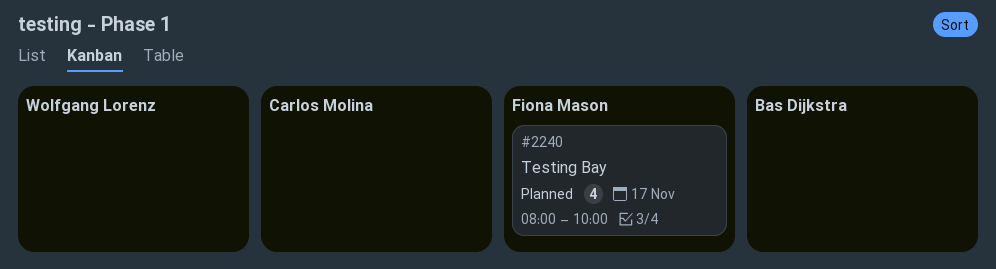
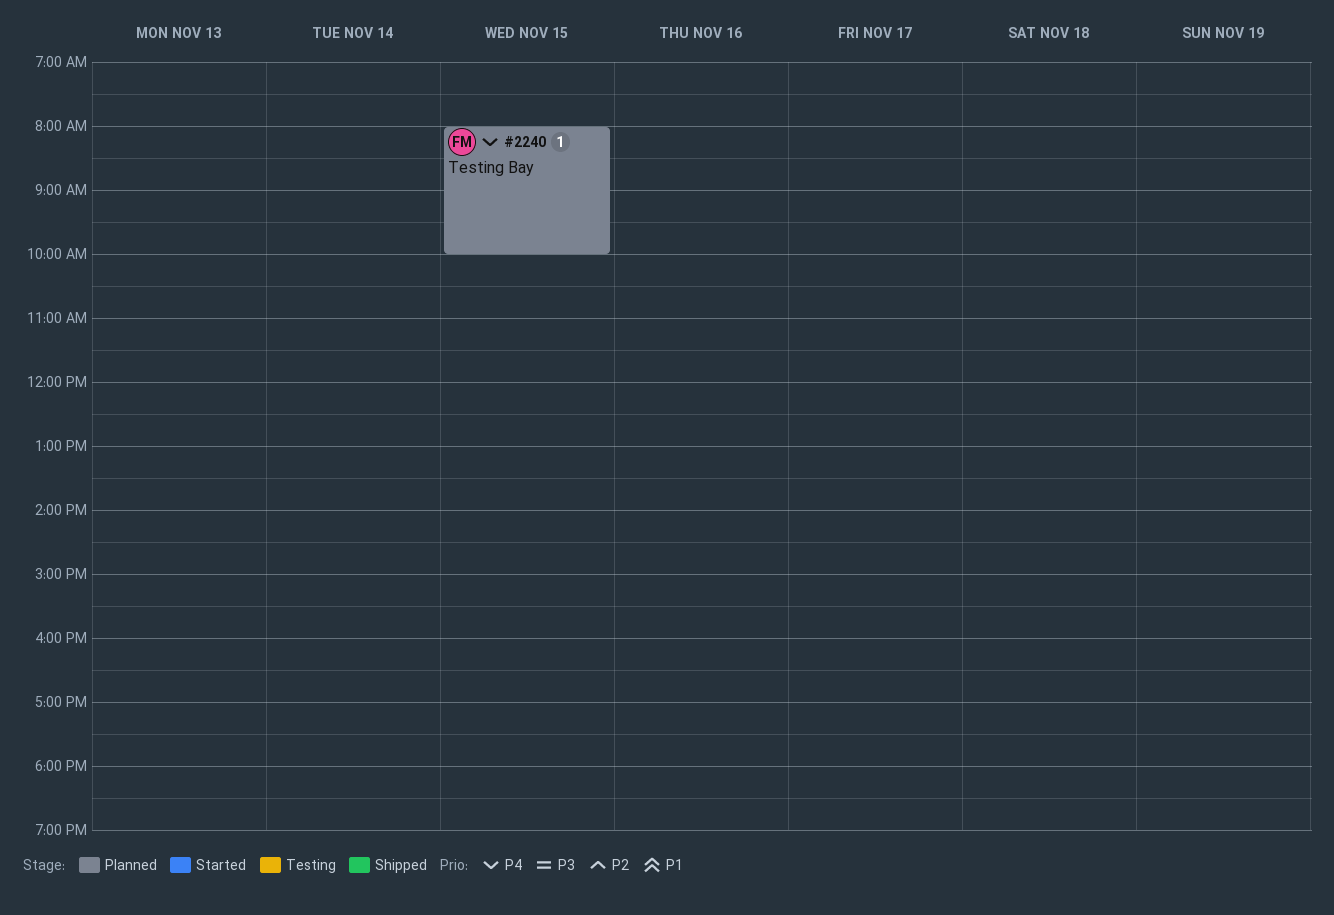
#2240, estimate: 4 -> 1
#2240, day: Nov 17 -> Nov 15

